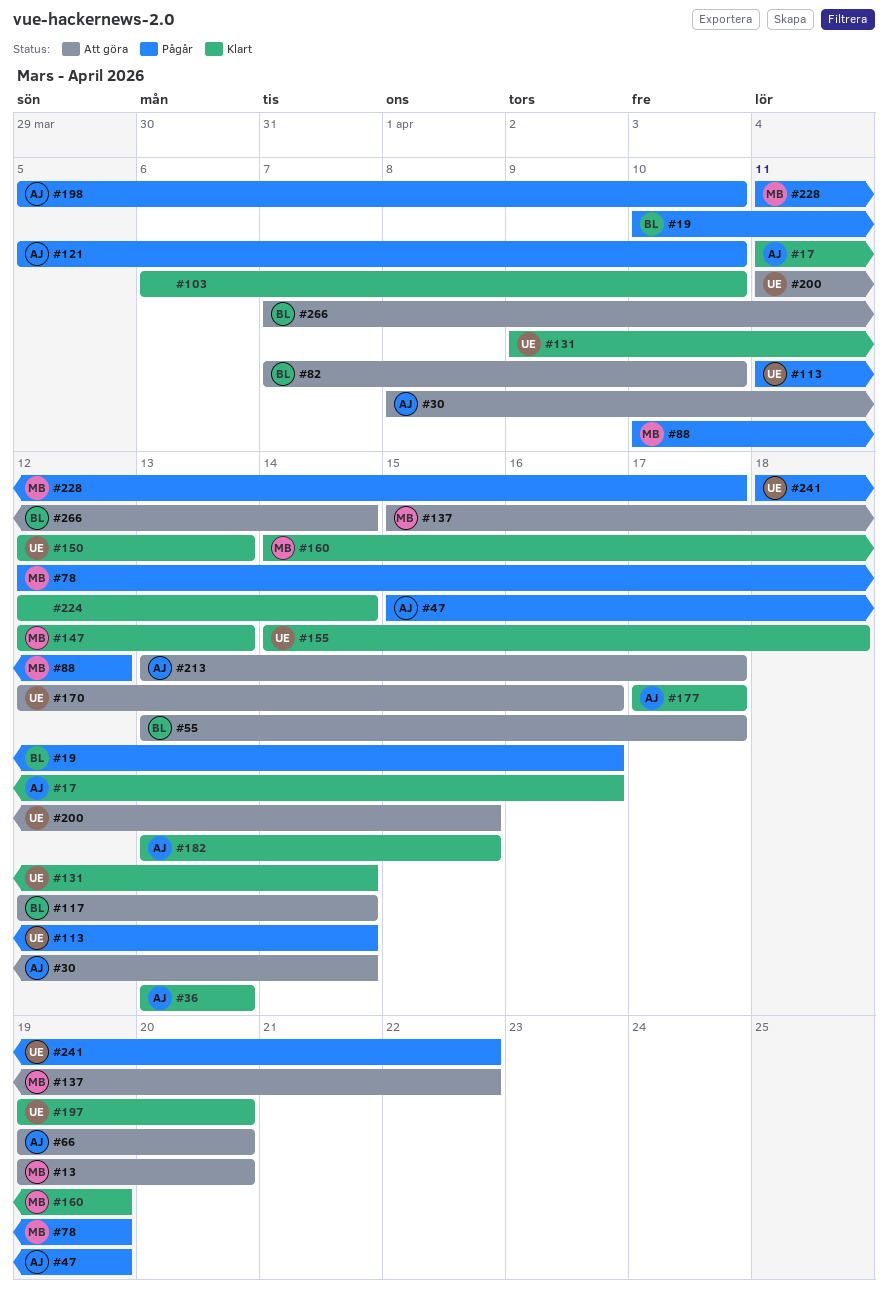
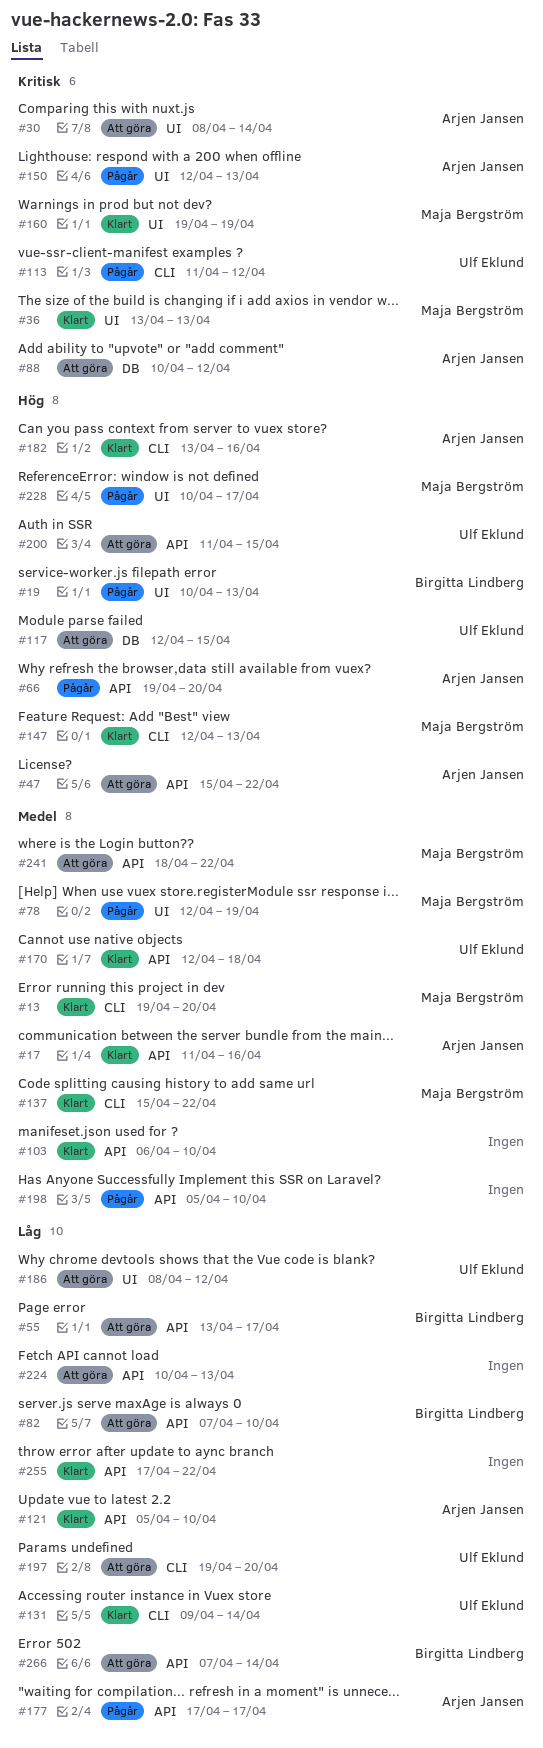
#13, status: Att göra -> Klart
#19, due: Apr 16 -> Apr 13
#36, owner: Arjen Jansen -> Maja Bergström
#47, status: Pågår -> Att göra
#47, due: Apr 19 -> Apr 22
#66, status: Att göra -> Pågår
#88, status: Pågår -> Att göra
#88, owner: Maja Bergström -> Arjen Jansen
#113, due: Apr 14 -> Apr 12
#117, owner: Birgitta Lindberg -> Ulf Eklund
#117, due: Apr 14 -> Apr 15
#121, status: Pågår -> Klart
#137, status: Att göra -> Klart
#150, status: Klart -> Pågår
#150, owner: Ulf Eklund -> Arjen Jansen
#155: present -> none
#160, start: Apr 14 -> Apr 19
#170, status: Att göra -> Klart
#170, due: Apr 16 -> Apr 18
#177, status: Klart -> Pågår
#182, due: Apr 15 -> Apr 16
#186: none -> present
#197, status: Klart -> Att göra
#198, owner: Arjen Jansen -> none
#213: present -> none
#224, status: Klart -> Att göra
#224, start: Apr 12 -> Apr 10
#224, due: Apr 14 -> Apr 13
#228, start: Apr 11 -> Apr 10
#241, status: Pågår -> Att göra
#241, owner: Ulf Eklund -> Maja Bergström
#255: none -> present

